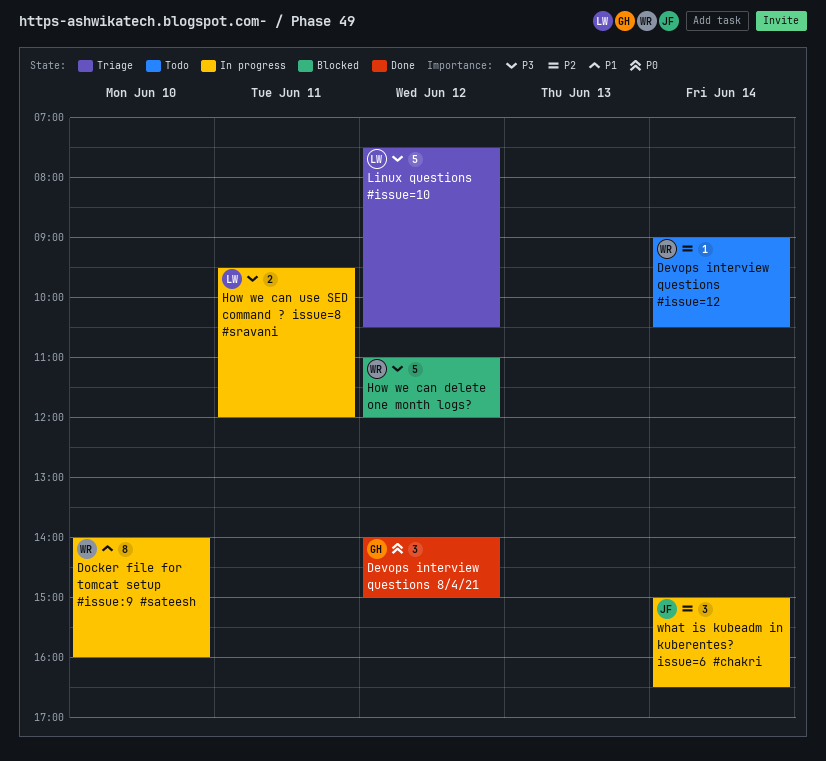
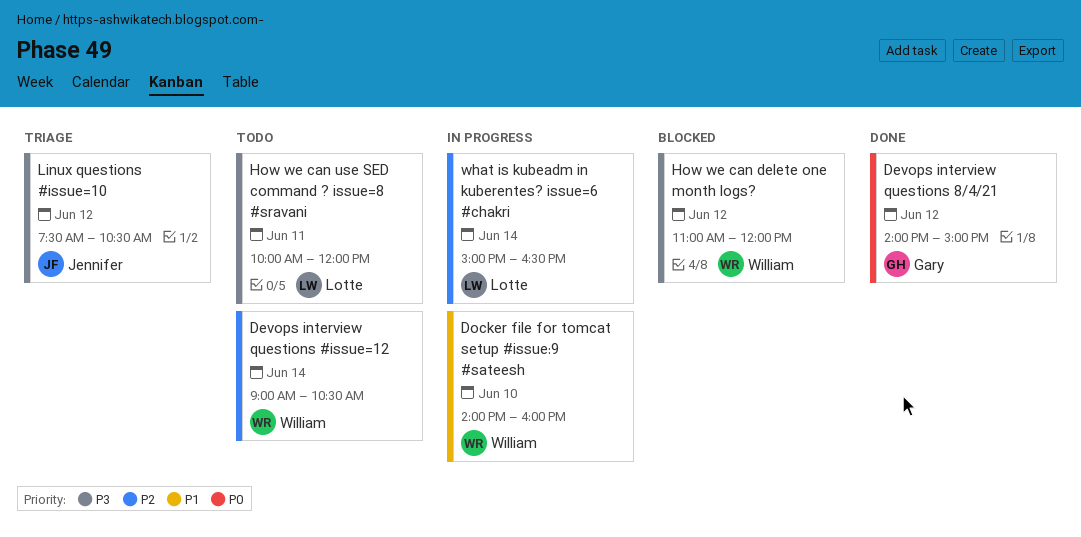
How we can use SED command ? issue=8 #sravani, status: In progress -> Todo
How we can use SED command ? issue=8 #sravani, begins: 09:30 -> 10:00
Linux questions #issue=10, owner: Lotte -> Jennifer
what is kubeadm in kuberentes? issue=6 #chakri, owner: Jennifer -> Lotte

